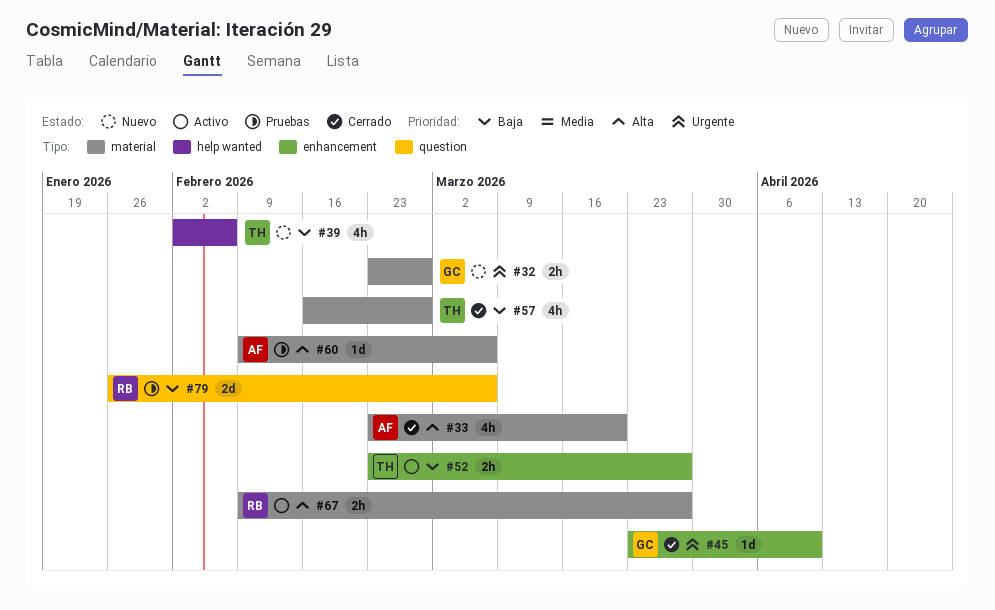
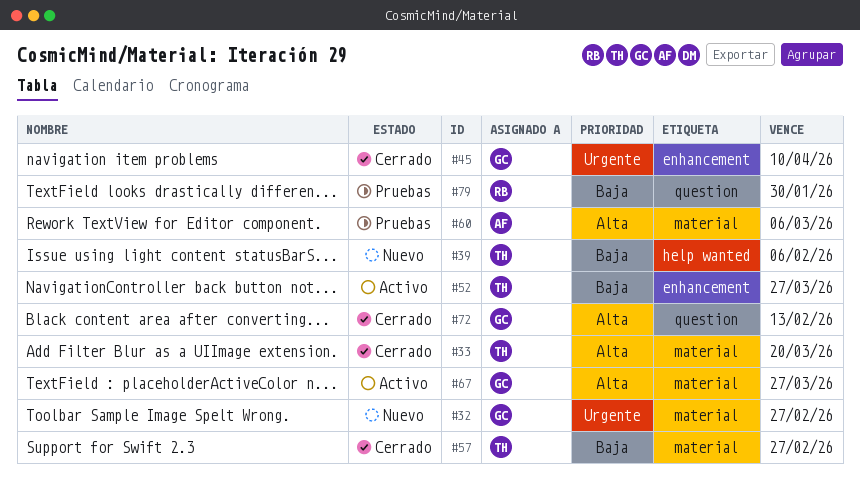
#33, owner: AF -> TH
#67, owner: RB -> GC
#72: none -> present
#79, due: Mar 6 -> Jan 30

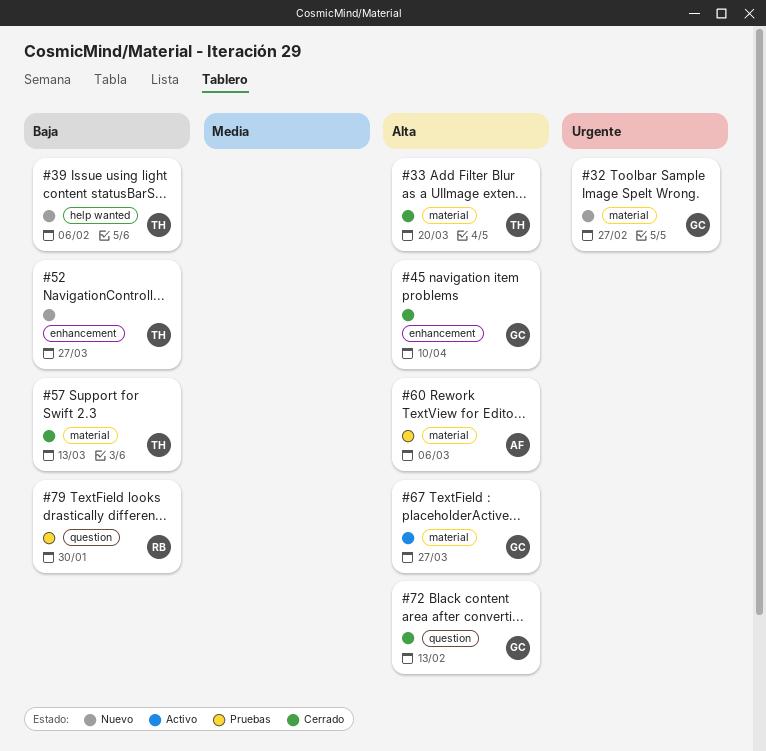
#45, priority: Urgente -> Alta
#52, status: Activo -> Nuevo
#57, due: Feb 27 -> Mar 13

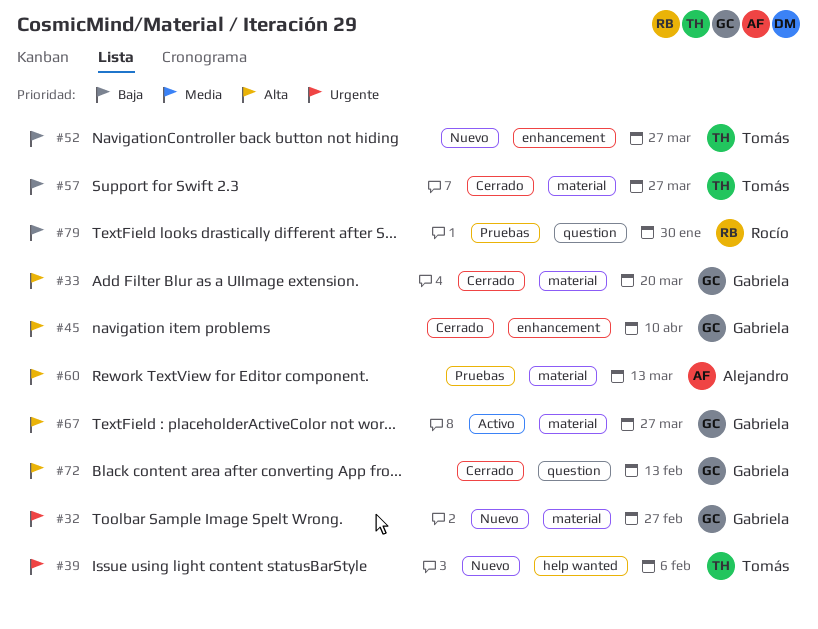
#33, owner: Tomás -> Gabriela
#39, priority: Baja -> Urgente
#57, due: Mar 13 -> Mar 27
#60, due: Mar 6 -> Mar 13

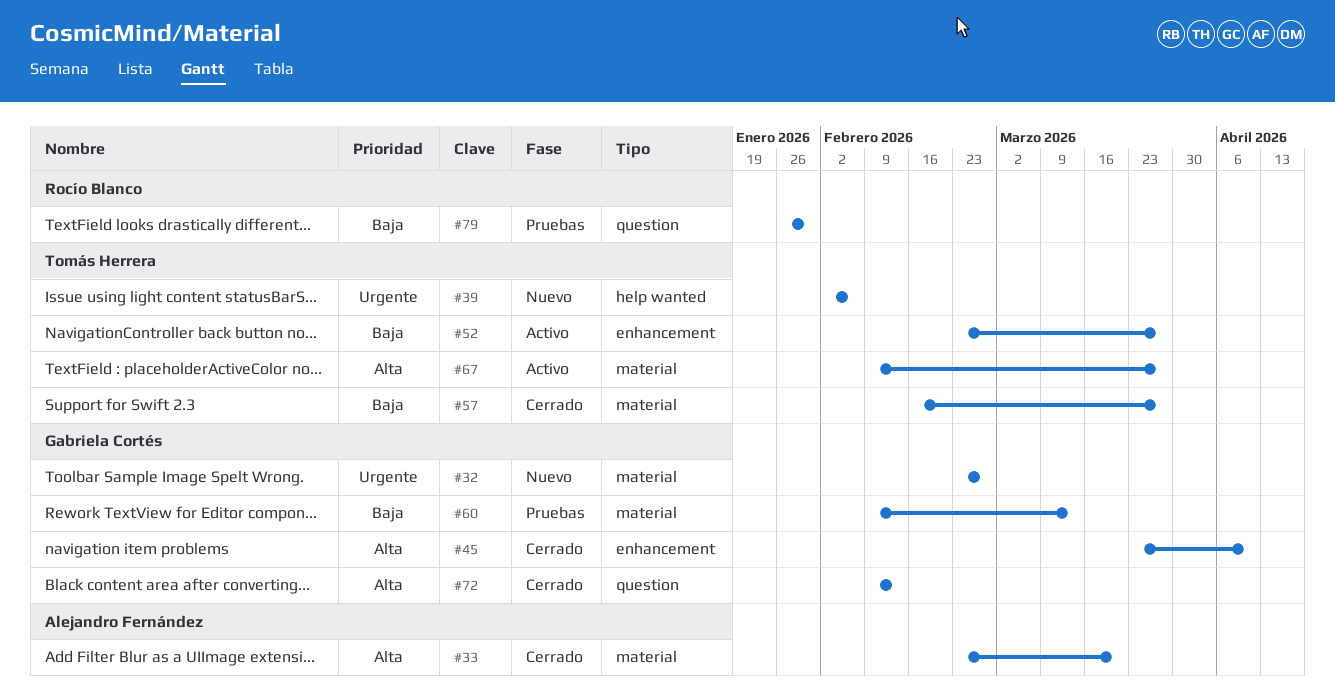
#33, owner: Gabriela Cortés -> Alejandro Fernández
#52, status: Nuevo -> Activo
#60, owner: Alejandro Fernández -> Gabriela Cortés
#60, priority: Alta -> Baja
#67, owner: Gabriela Cortés -> Tomás Herrera

